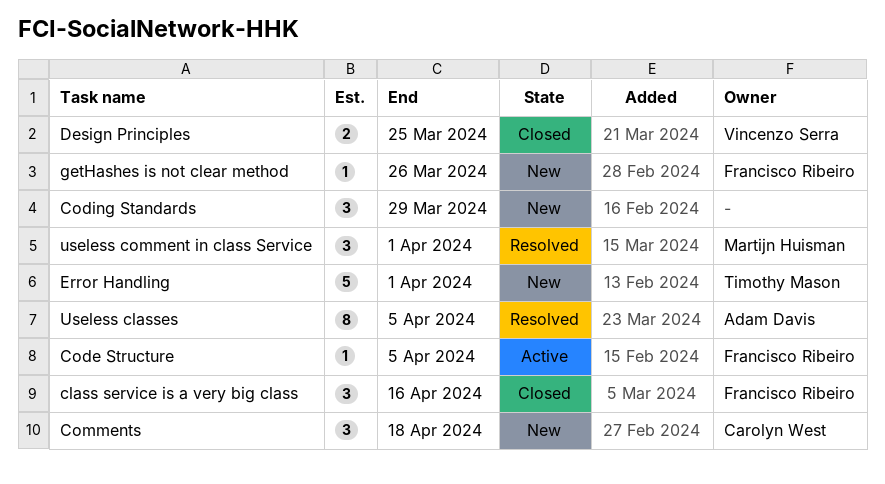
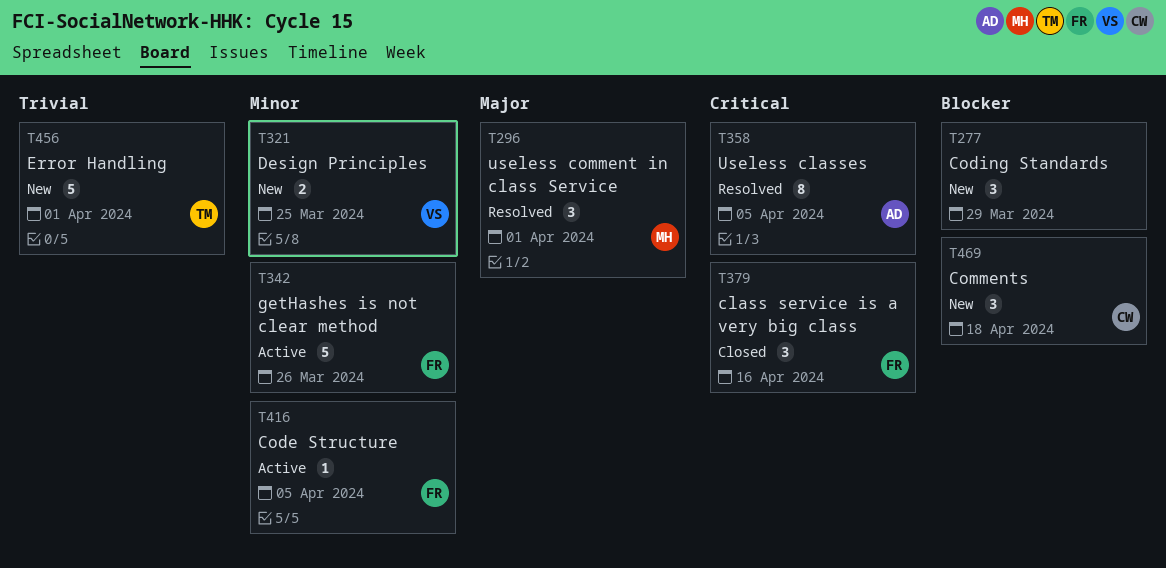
Design Principles, status: Closed -> New
getHashes is not clear method, status: New -> Active
getHashes is not clear method, estimate: 1 -> 5

